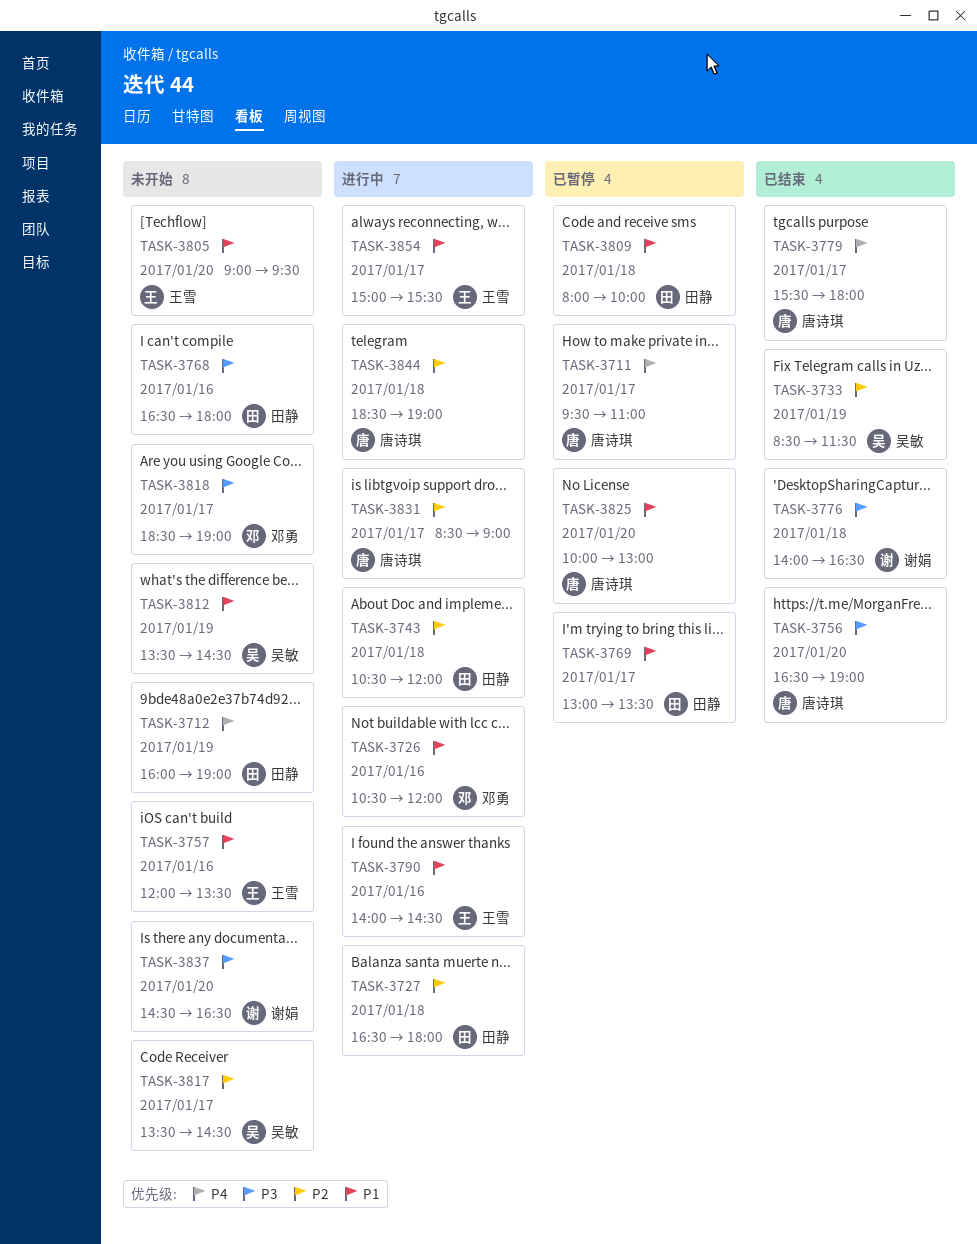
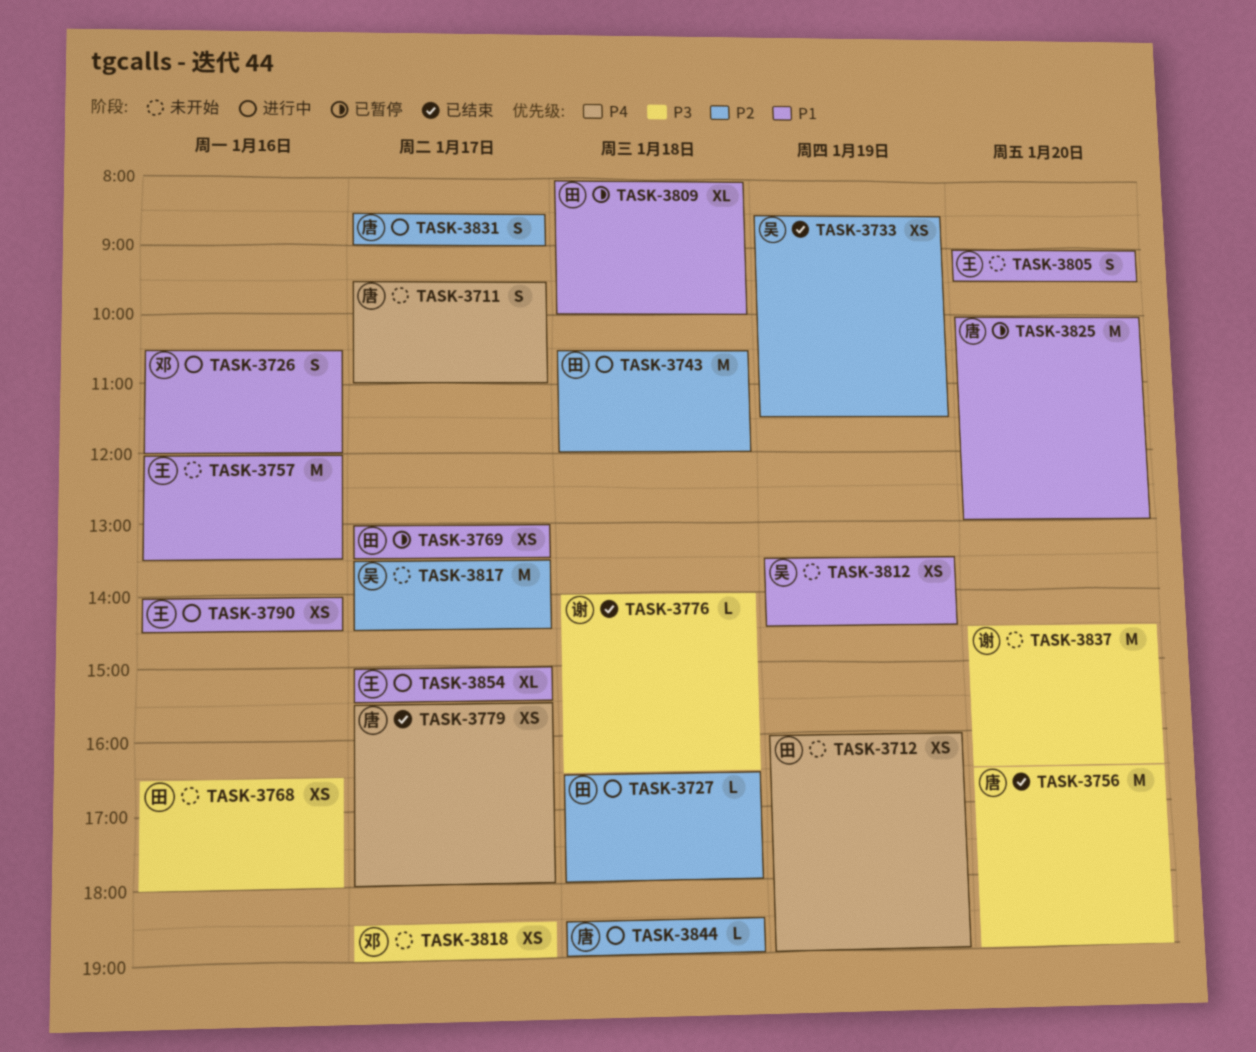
TASK-3711, status: 已暂停 -> 未开始

